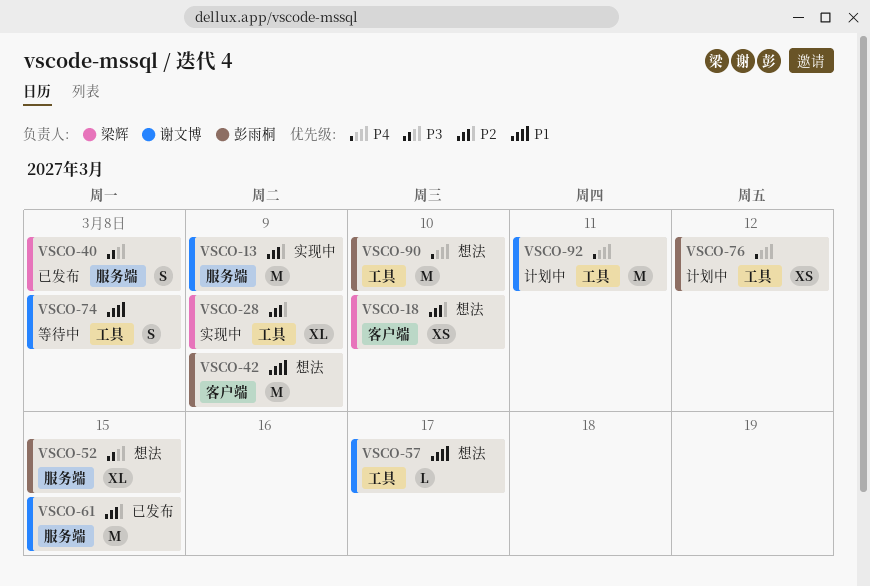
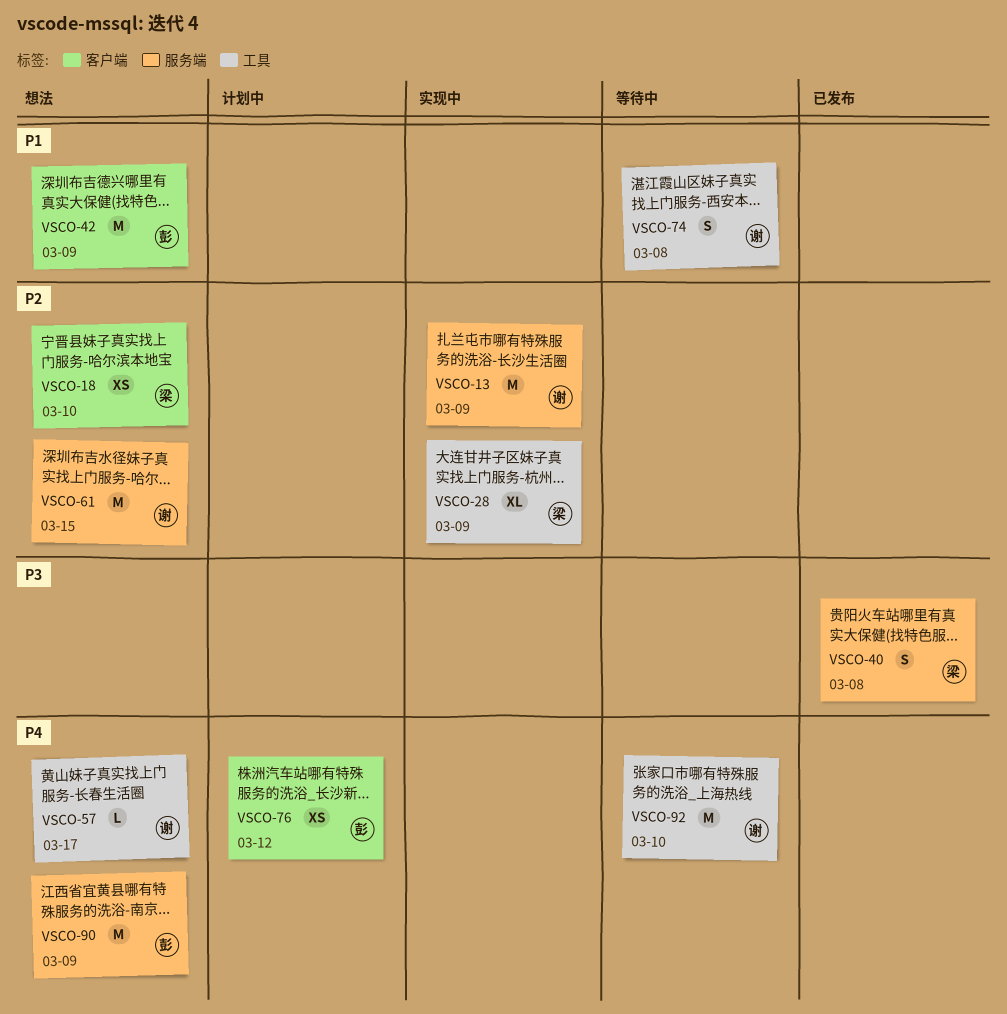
VSCO-52: present -> none
VSCO-57, priority: P1 -> P4
VSCO-61, status: 已发布 -> 想法
VSCO-76, label: 工具 -> 客户端
VSCO-90, label: 工具 -> 服务端
VSCO-90, due: Mar 10 -> Mar 9
VSCO-92, status: 计划中 -> 等待中
VSCO-92, due: Mar 11 -> Mar 10

